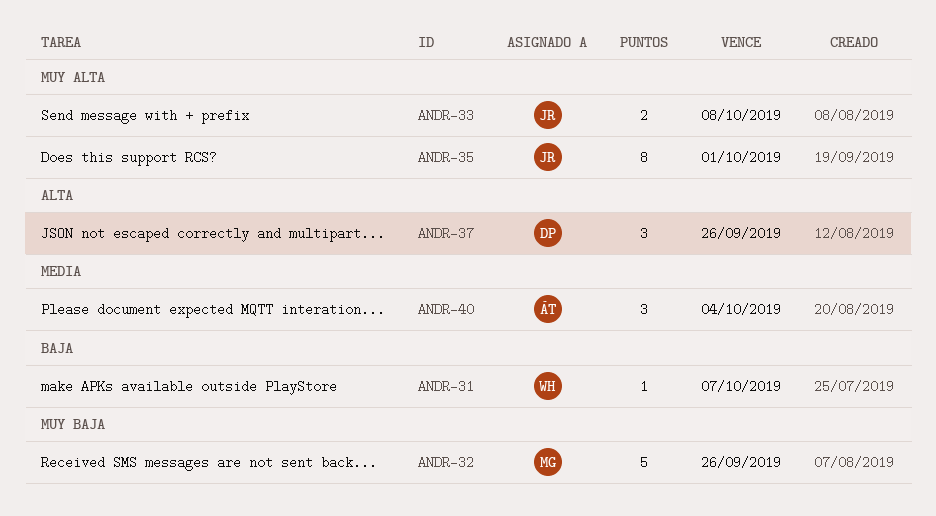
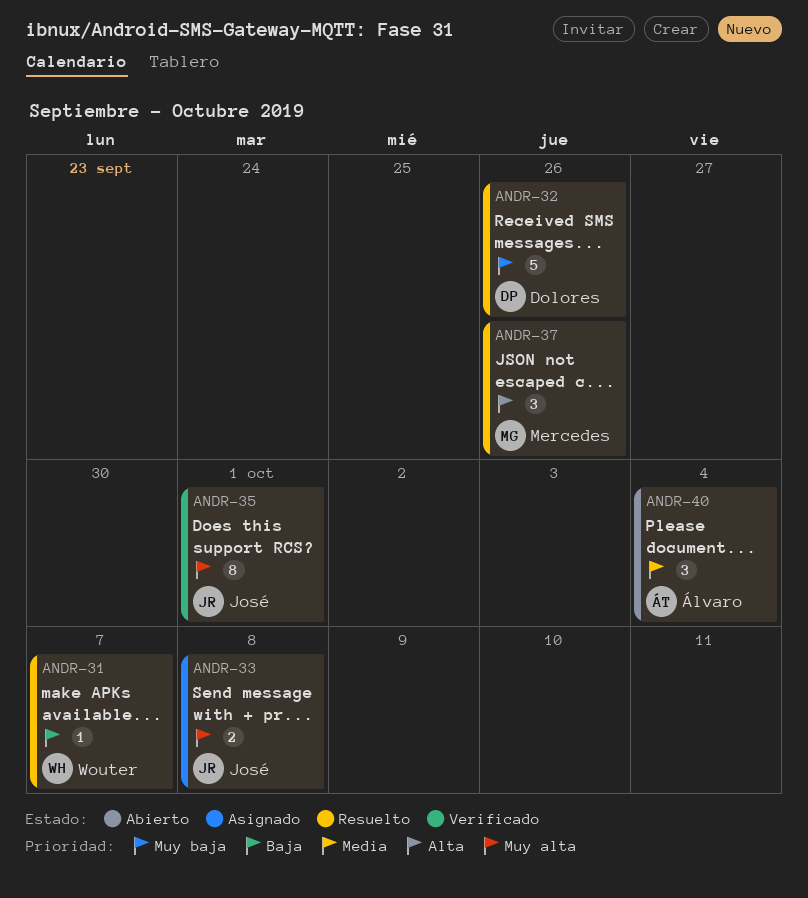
ANDR-32, owner: Mercedes -> Dolores
ANDR-37, owner: Dolores -> Mercedes

